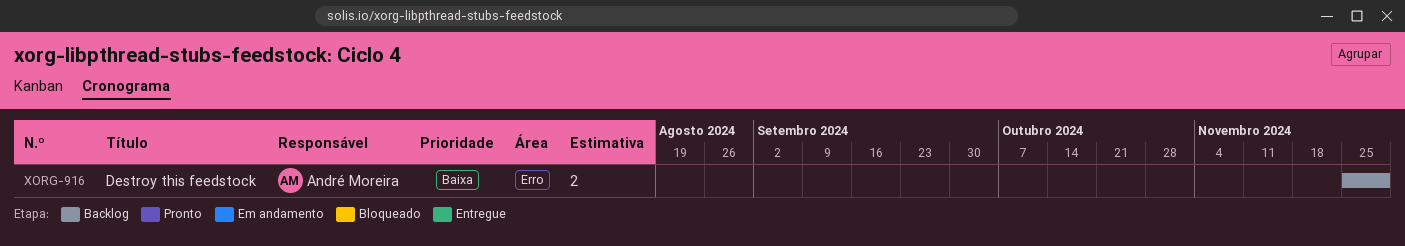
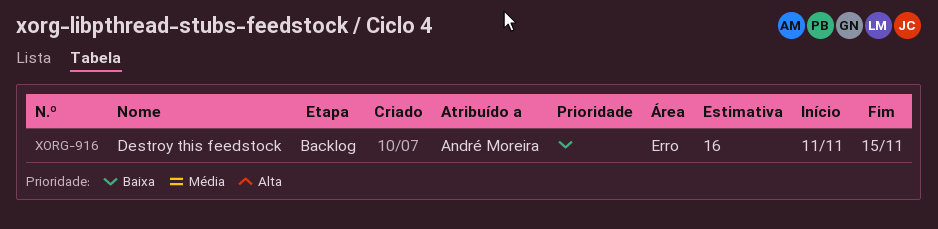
XORG-916, estimate: 2 -> 16
XORG-916, start: Nov 25 -> Nov 11
XORG-916, due: Nov 29 -> Nov 15

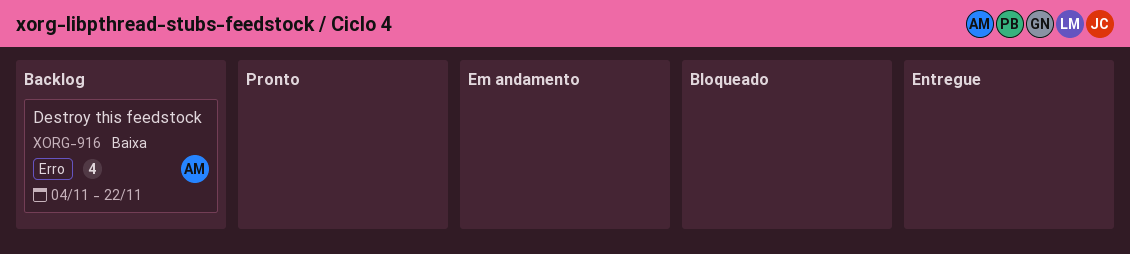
XORG-916, estimate: 16 -> 4
XORG-916, start: Nov 11 -> Nov 4
XORG-916, due: Nov 15 -> Nov 22

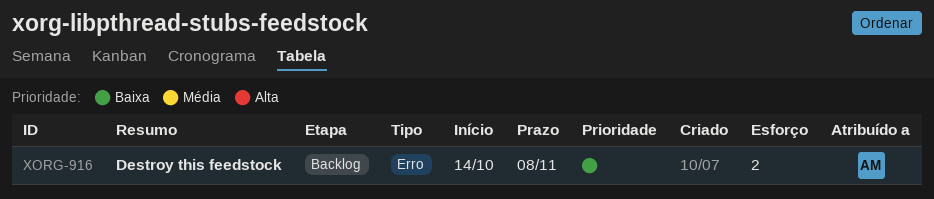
XORG-916, estimate: 4 -> 2
XORG-916, start: Nov 4 -> Oct 14
XORG-916, due: Nov 22 -> Nov 8

